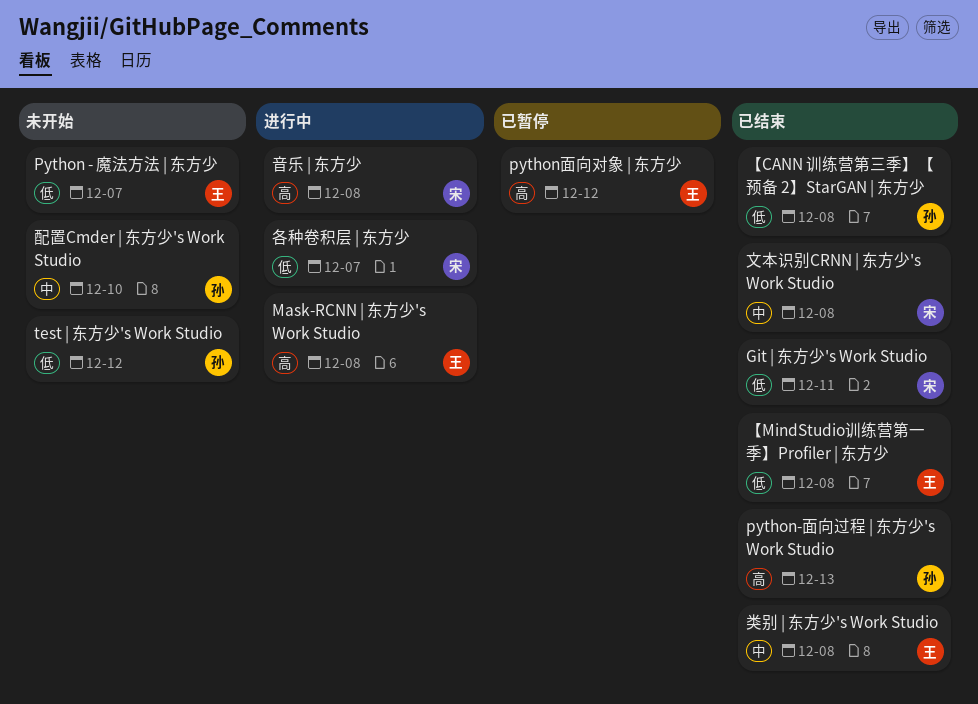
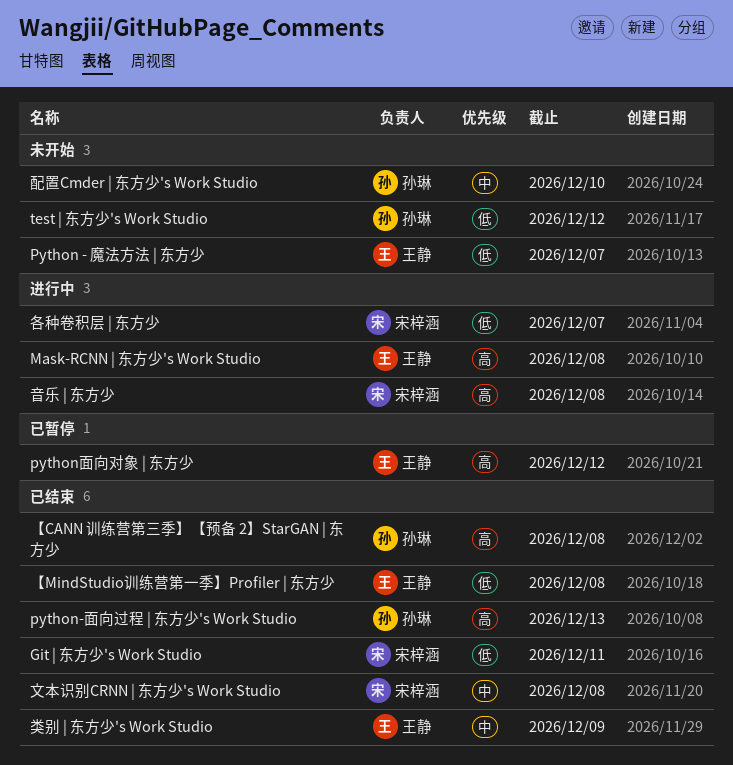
【CANN 训练营第三季】【预备 2】StarGAN | 东方少, priority: 低 -> 高
类别 | 东方少's Work Studio, due: Dec 8 -> Dec 9

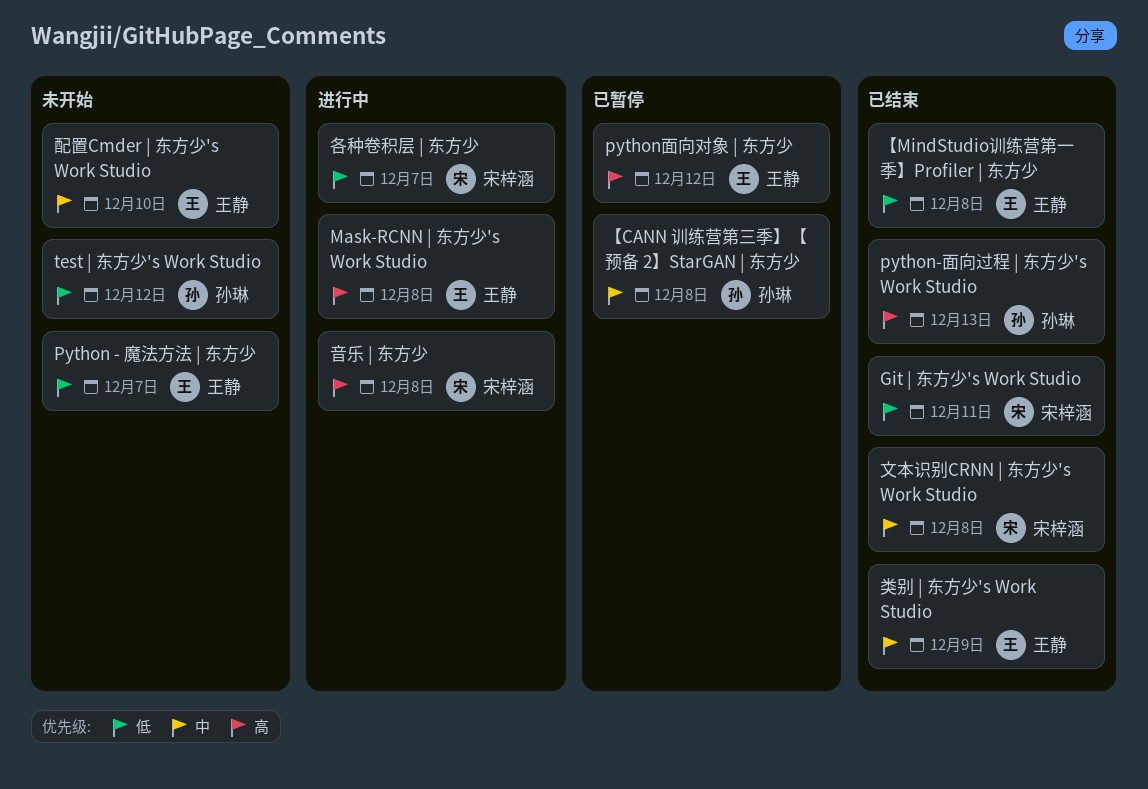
【CANN 训练营第三季】【预备 2】StarGAN | 东方少, status: 已结束 -> 已暂停
【CANN 训练营第三季】【预备 2】StarGAN | 东方少, priority: 高 -> 中
配置Cmder | 东方少's Work Studio, owner: 孙琳 -> 王静

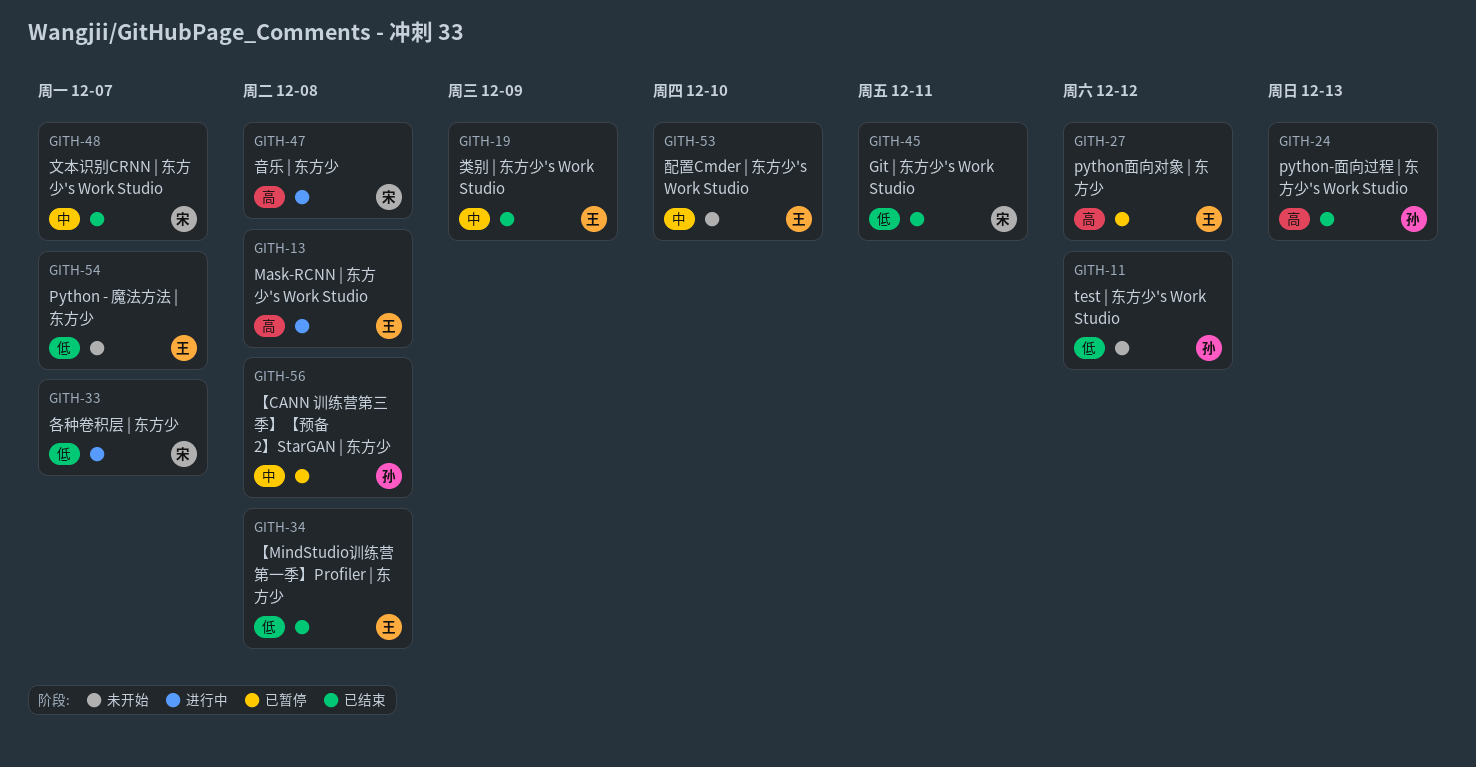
文本识别CRNN | 东方少's Work Studio, due: Dec 8 -> Dec 7

